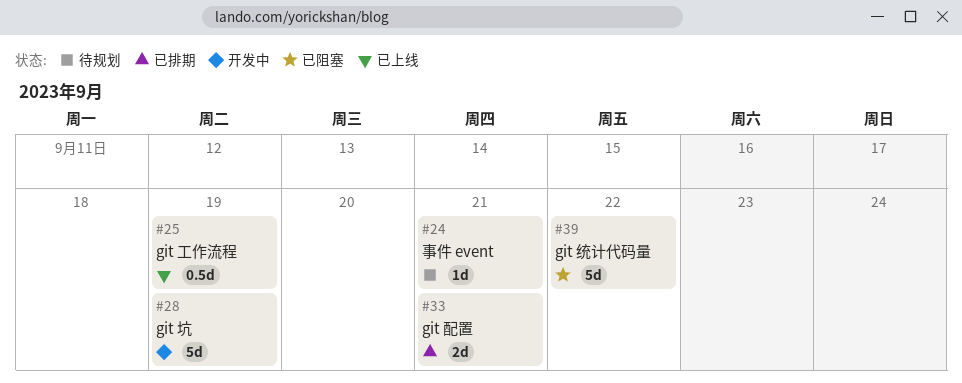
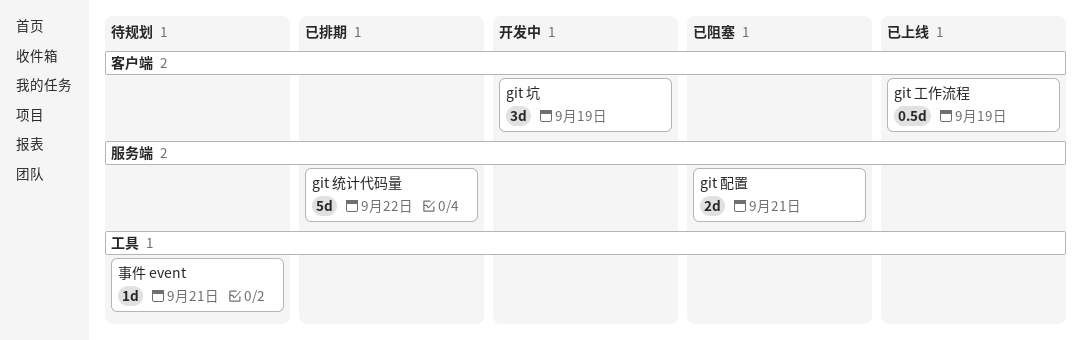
git 坑, estimate: 5d -> 3d
git 统计代码量, status: 已阻塞 -> 已排期
git 配置, status: 已排期 -> 已阻塞

